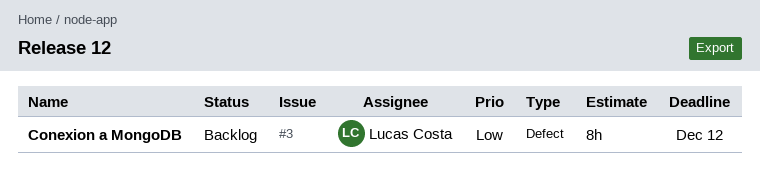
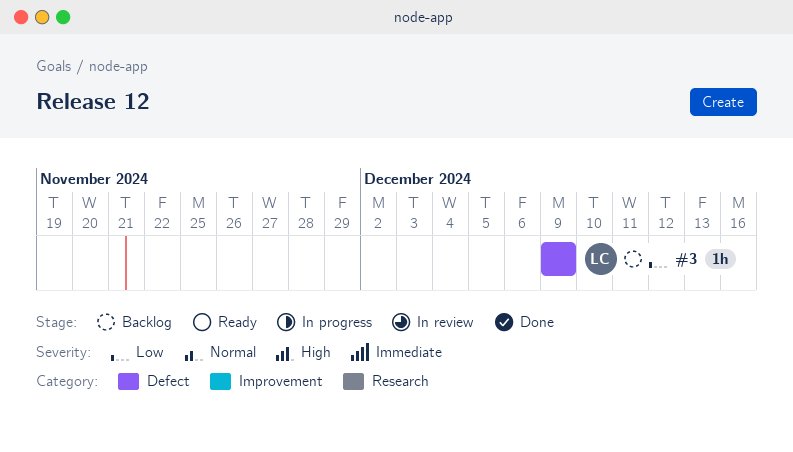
#3, estimate: 8h -> 1h
#3, due: Dec 12 -> Dec 9

